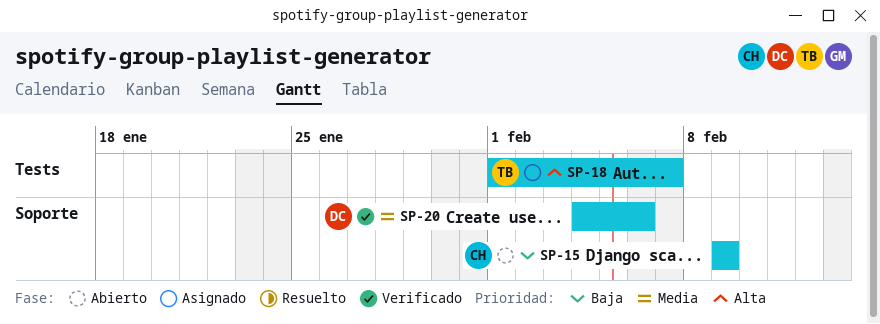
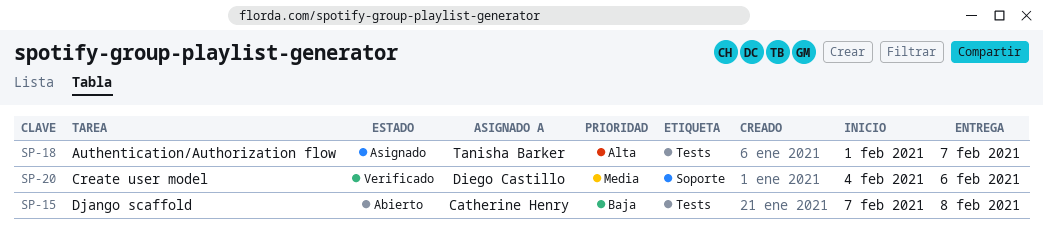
SP-15, label: Soporte -> Tests
SP-15, start: Feb 9 -> Feb 7
SP-15, due: Feb 9 -> Feb 8

